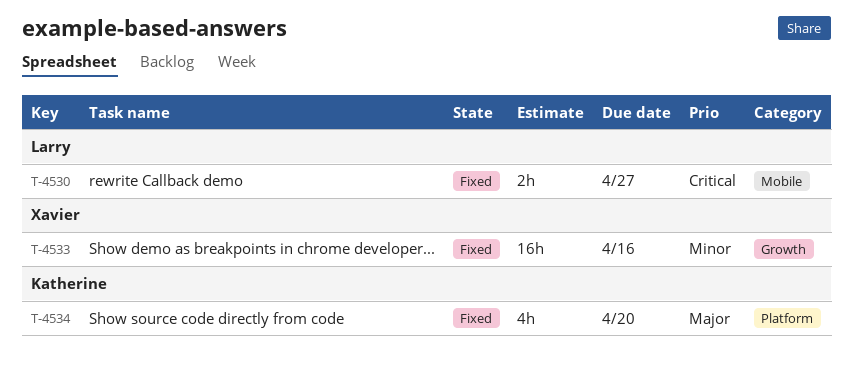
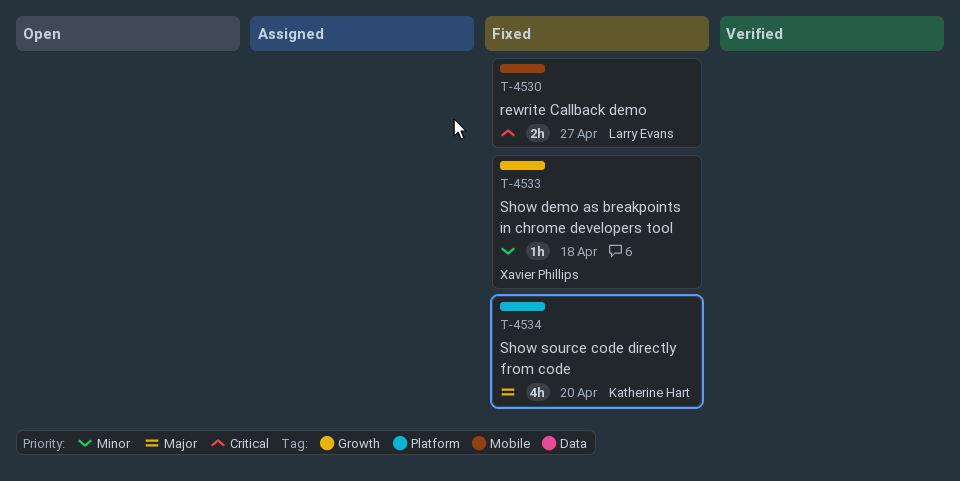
T-4533, estimate: 16h -> 1h
T-4533, due: Apr 16 -> Apr 18

